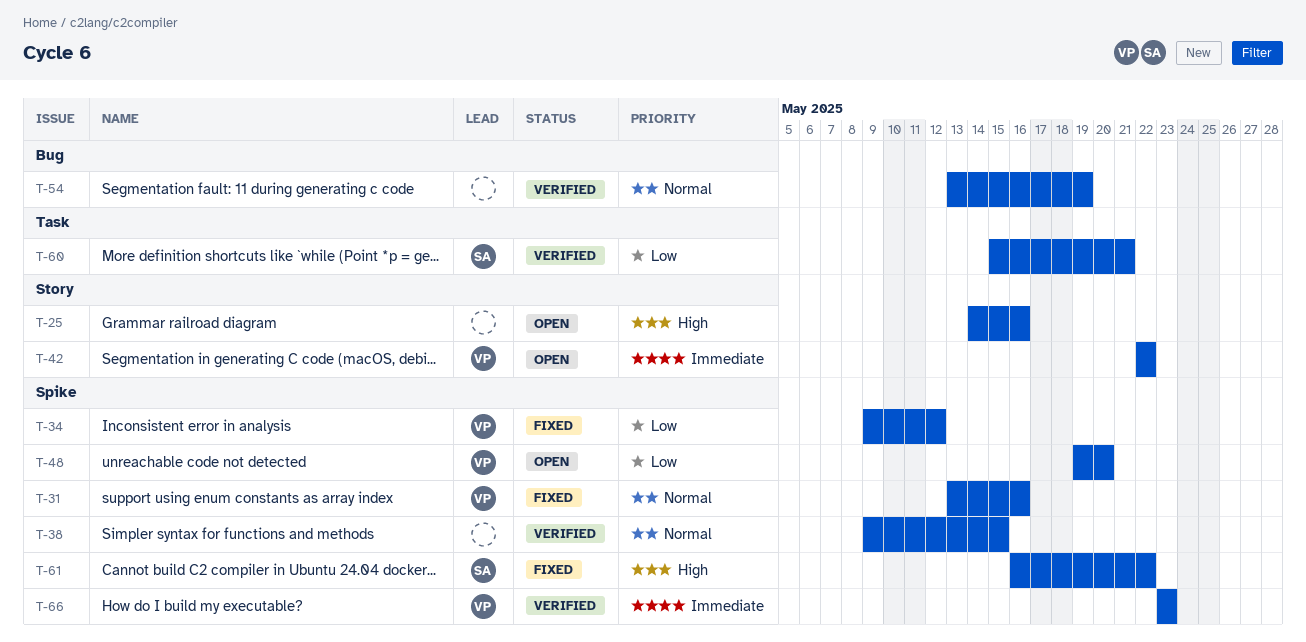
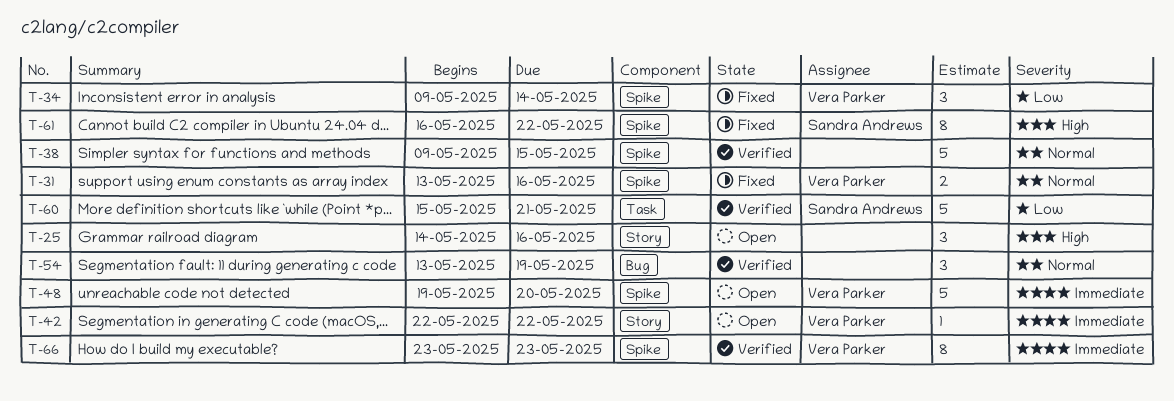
T-34, due: May 12 -> May 14
T-48, priority: Low -> Immediate

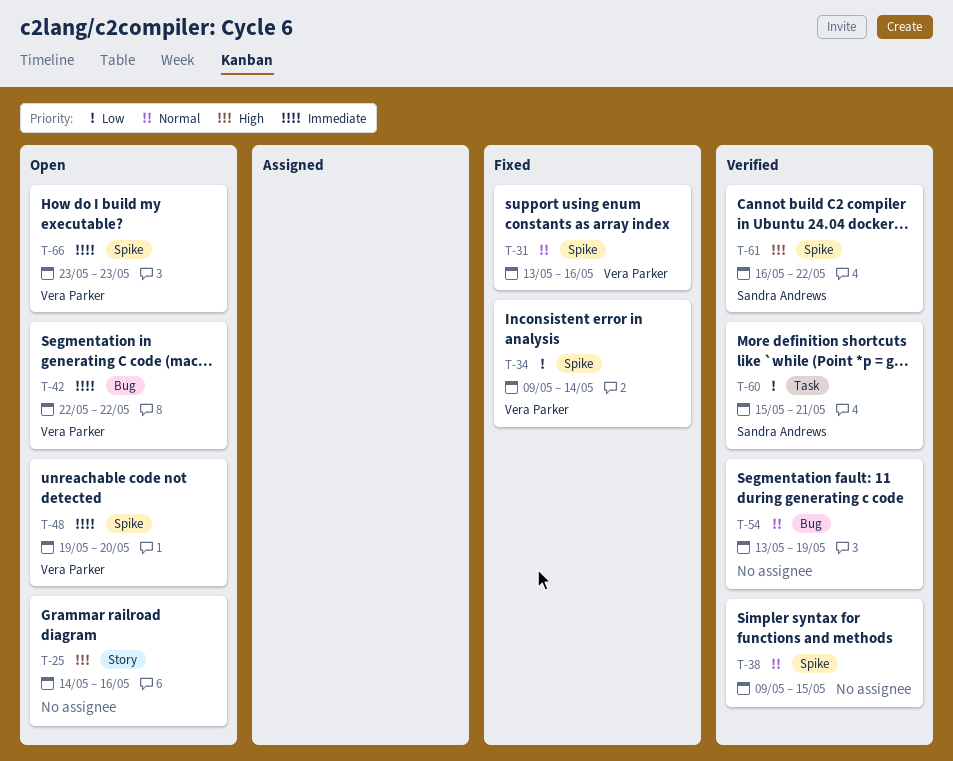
T-42, label: Story -> Bug
T-61, status: Fixed -> Verified
T-66, status: Verified -> Open

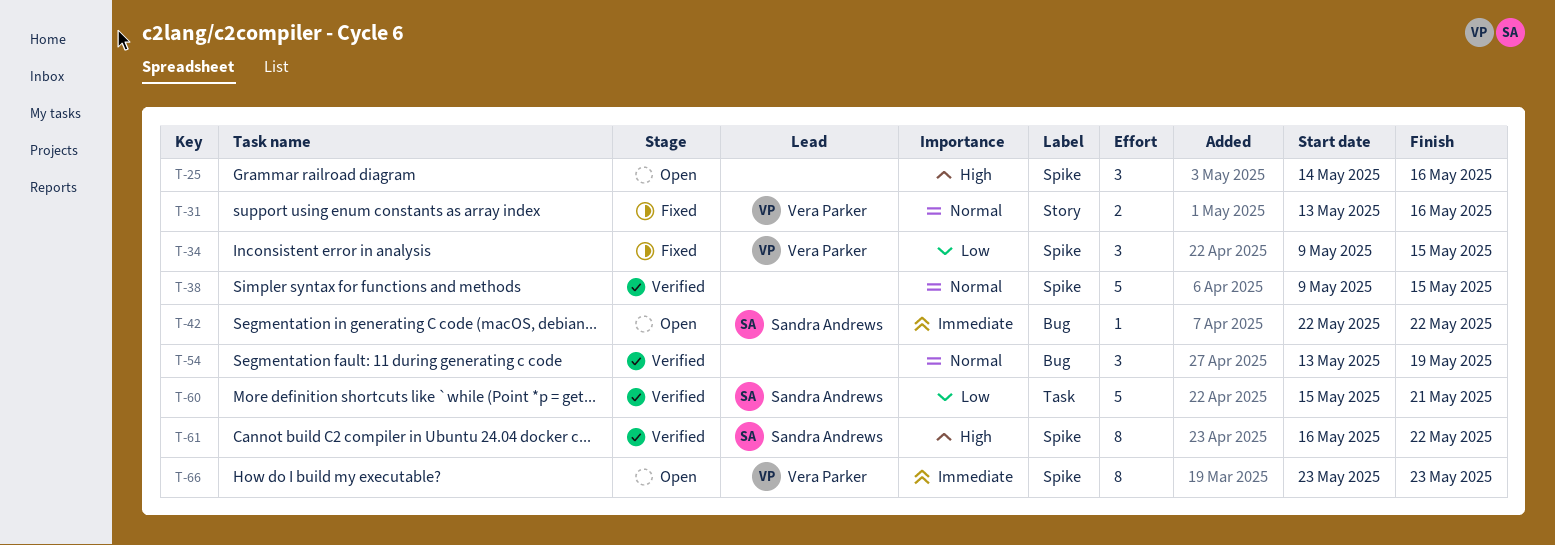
T-25, label: Story -> Spike
T-31, label: Spike -> Story
T-34, due: May 14 -> May 15
T-42, owner: Vera Parker -> Sandra Andrews
T-48: present -> none

